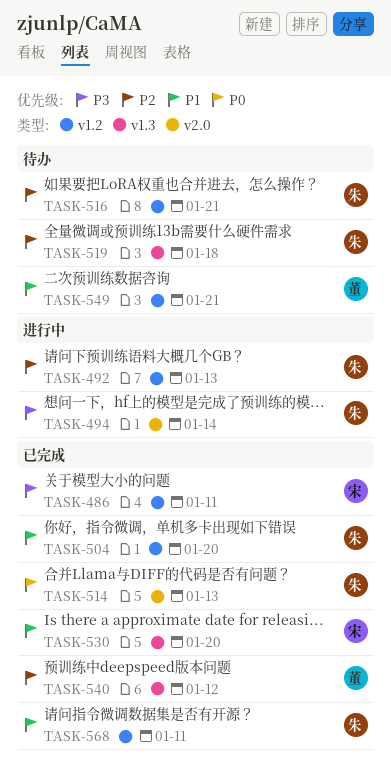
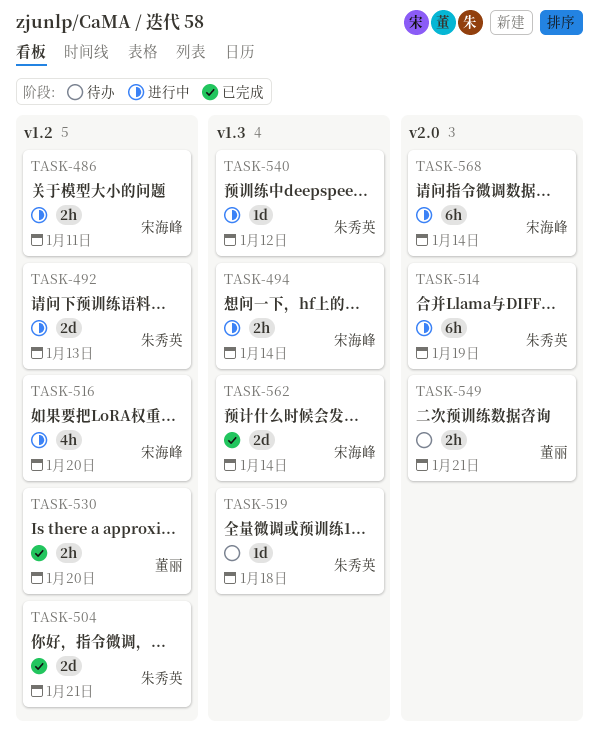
TASK-486, status: 已完成 -> 进行中
TASK-494, owner: 朱秀英 -> 宋海峰
TASK-494, label: v2.0 -> v1.3
TASK-504, due: Jan 20 -> Jan 21
TASK-514, status: 已完成 -> 进行中
TASK-514, due: Jan 13 -> Jan 19
TASK-516, status: 待办 -> 进行中
TASK-516, owner: 朱秀英 -> 宋海峰
TASK-516, due: Jan 21 -> Jan 20
TASK-530, owner: 宋海峰 -> 董丽
TASK-530, label: v1.3 -> v1.2
TASK-540, status: 已完成 -> 进行中
TASK-540, owner: 董丽 -> 朱秀英
TASK-549, label: v1.2 -> v2.0
TASK-562: none -> present
TASK-568, status: 已完成 -> 进行中
TASK-568, owner: 朱秀英 -> 宋海峰
TASK-568, label: v1.2 -> v2.0
TASK-568, due: Jan 11 -> Jan 14

